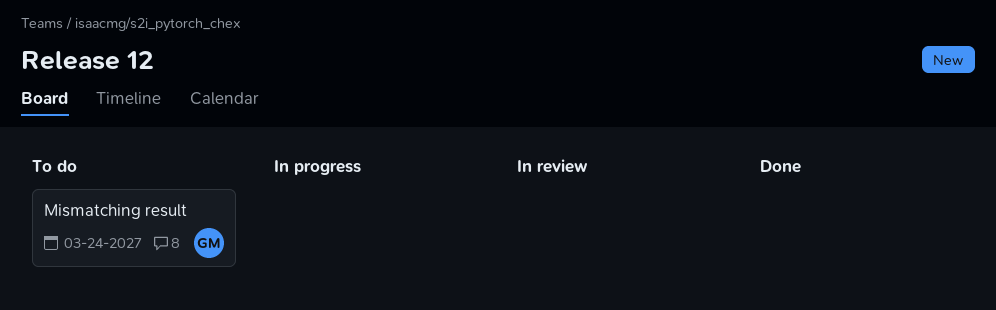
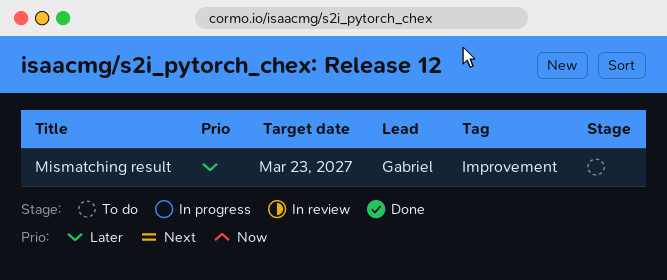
Mismatching result, due: Mar 24 -> Mar 23

